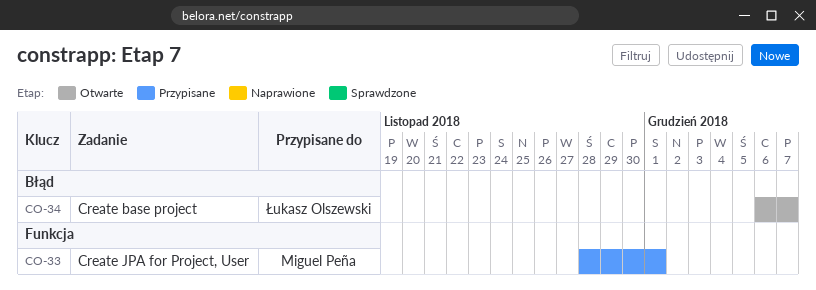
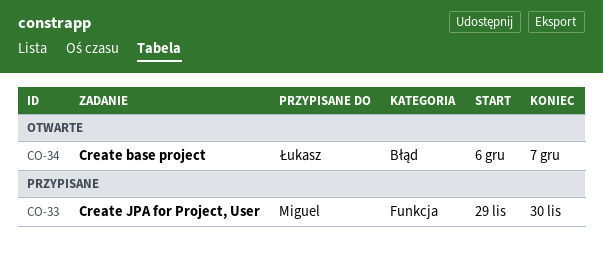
CO-33, start: Nov 28 -> Nov 29
CO-33, due: Dec 1 -> Nov 30

